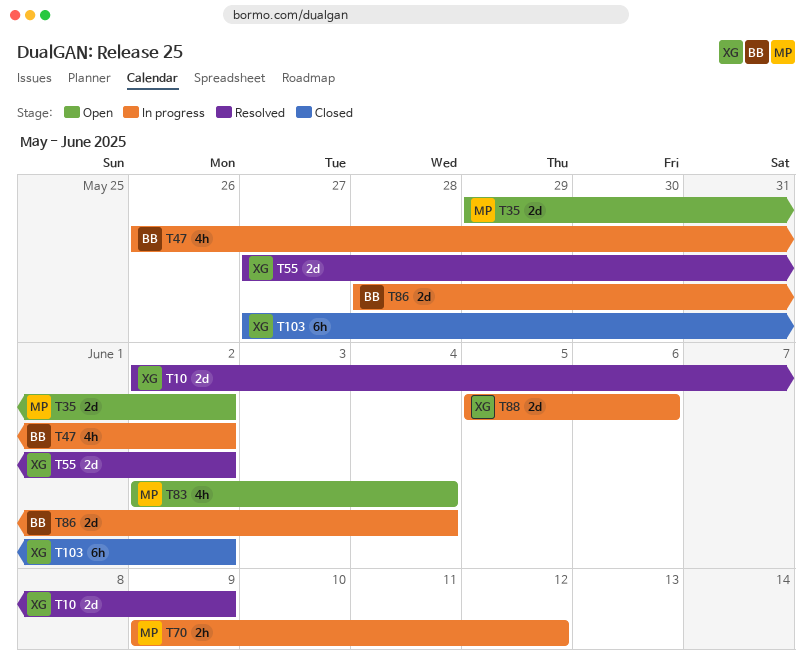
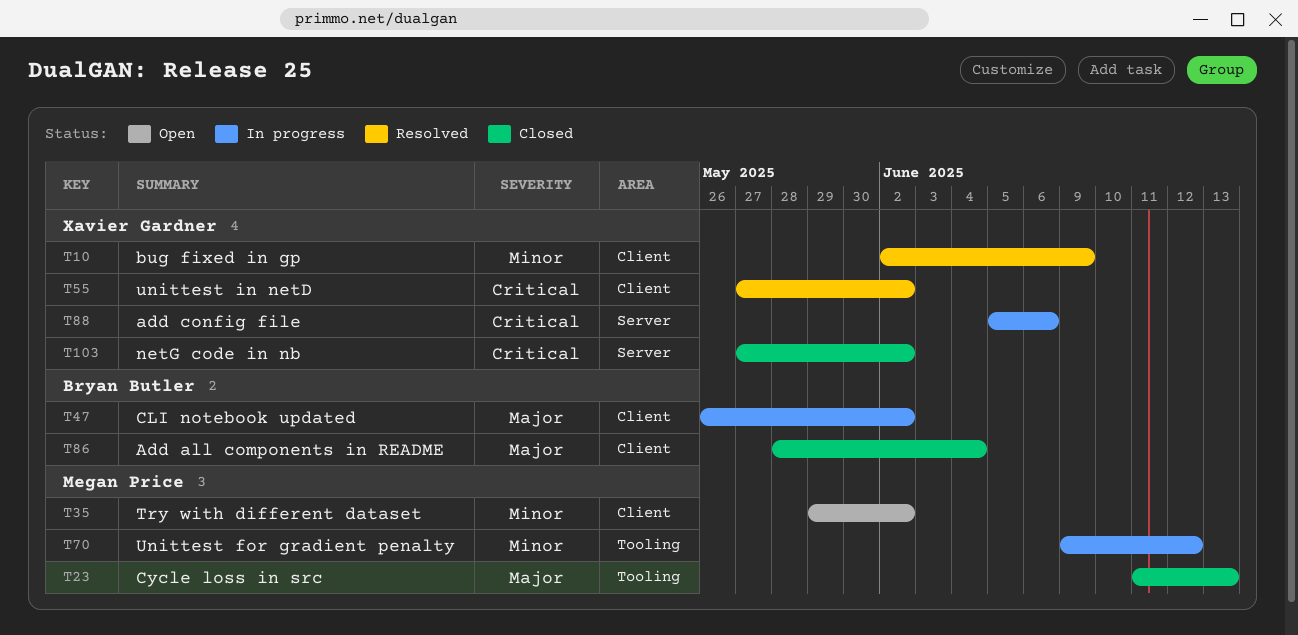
T23: none -> present
T83: present -> none
T86, status: In progress -> Closed

